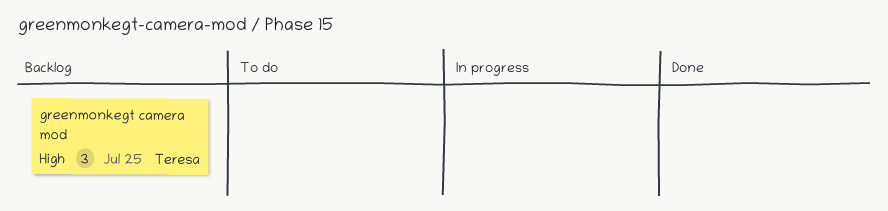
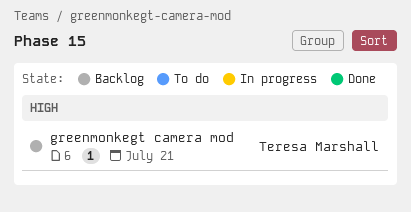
greenmonkegt camera mod, estimate: 3 -> 1
greenmonkegt camera mod, due: Jul 25 -> Jul 21

